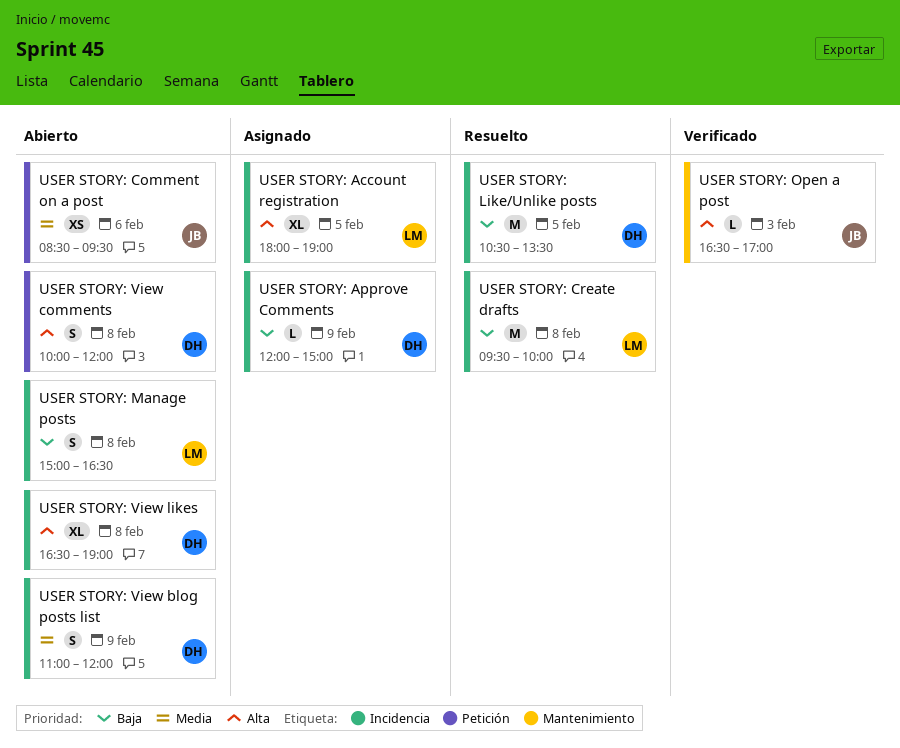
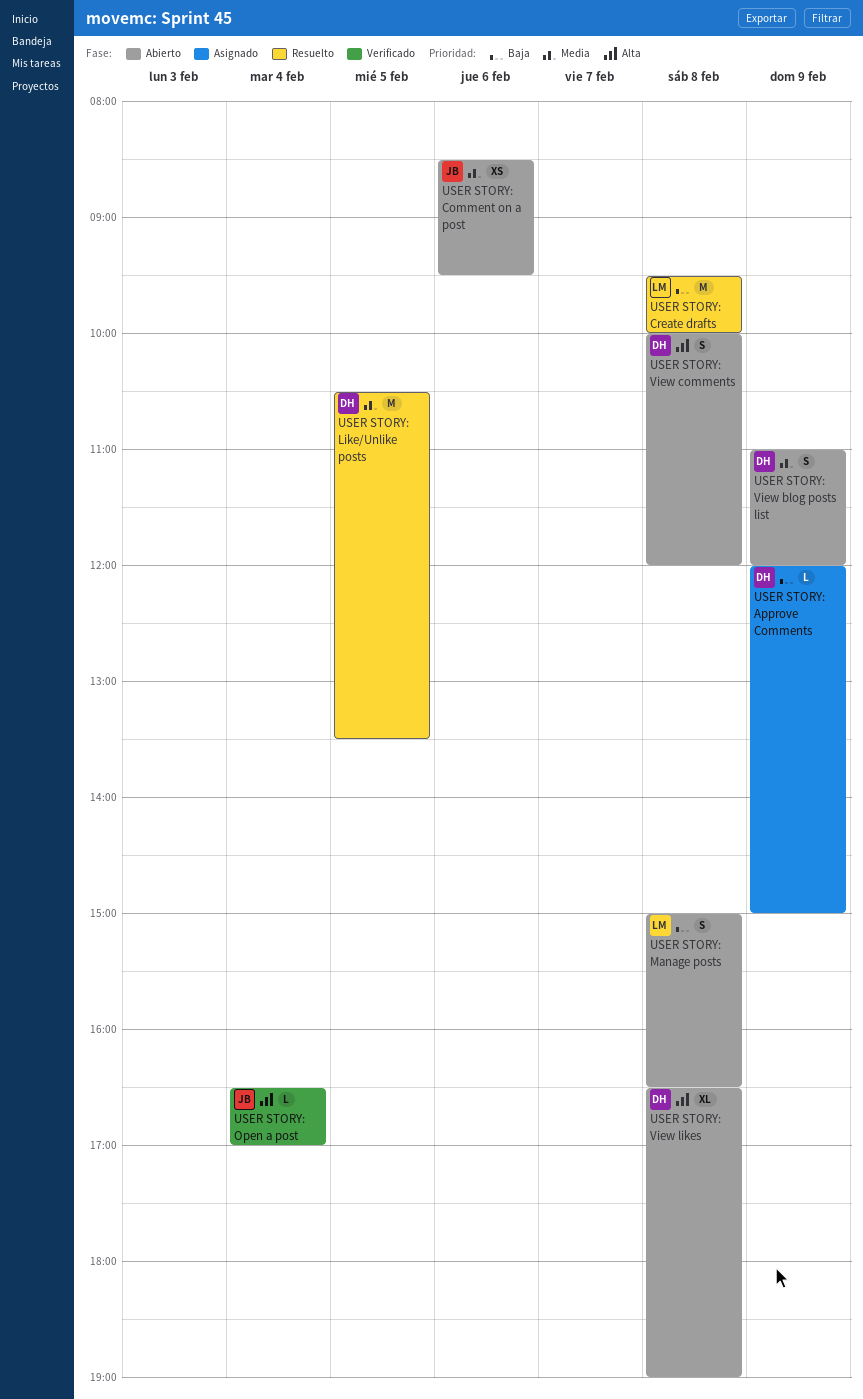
USER STORY: Account registration: present -> none
USER STORY: Like/Unlike posts, priority: Baja -> Media
USER STORY: Open a post, day: Feb 3 -> Feb 4

